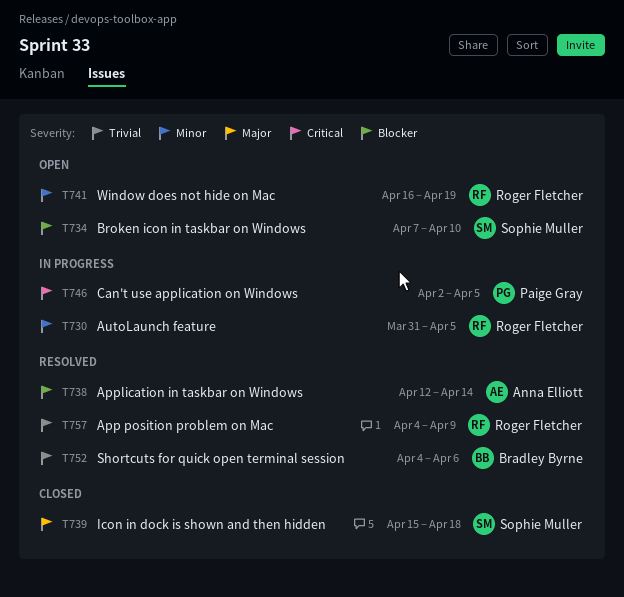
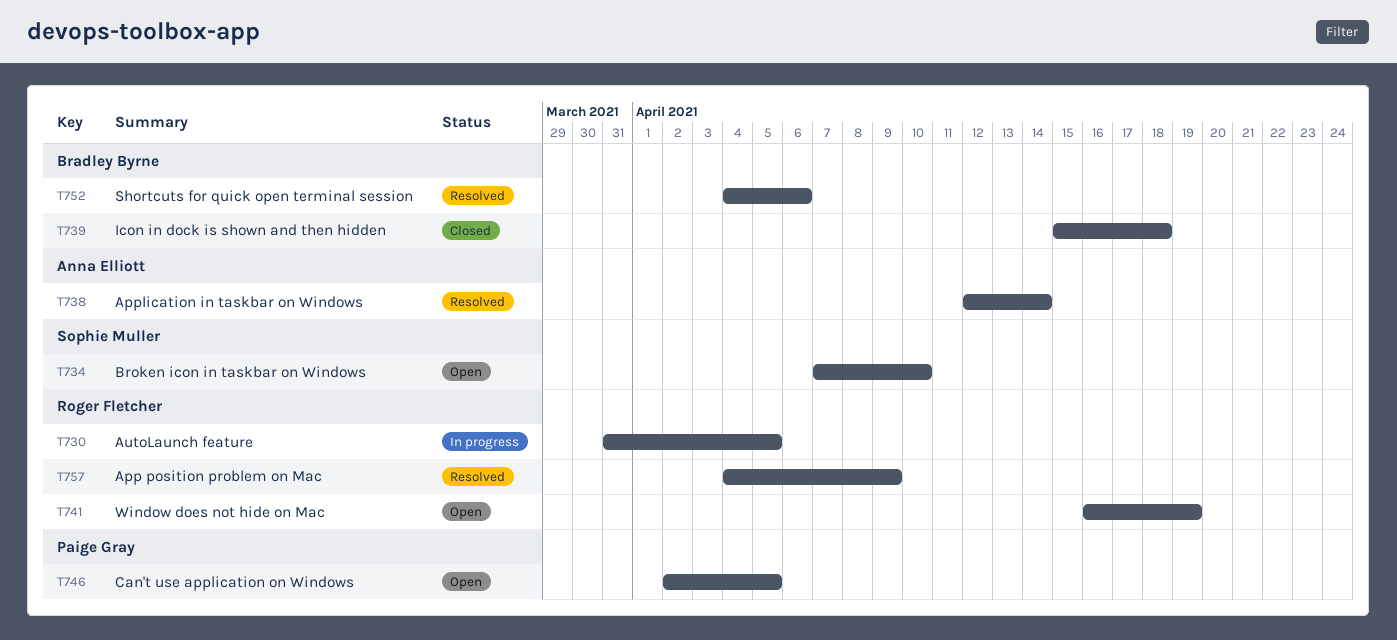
T739, owner: Sophie Muller -> Bradley Byrne
T746, status: In progress -> Open

